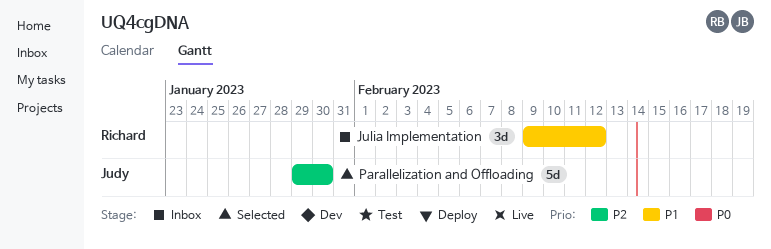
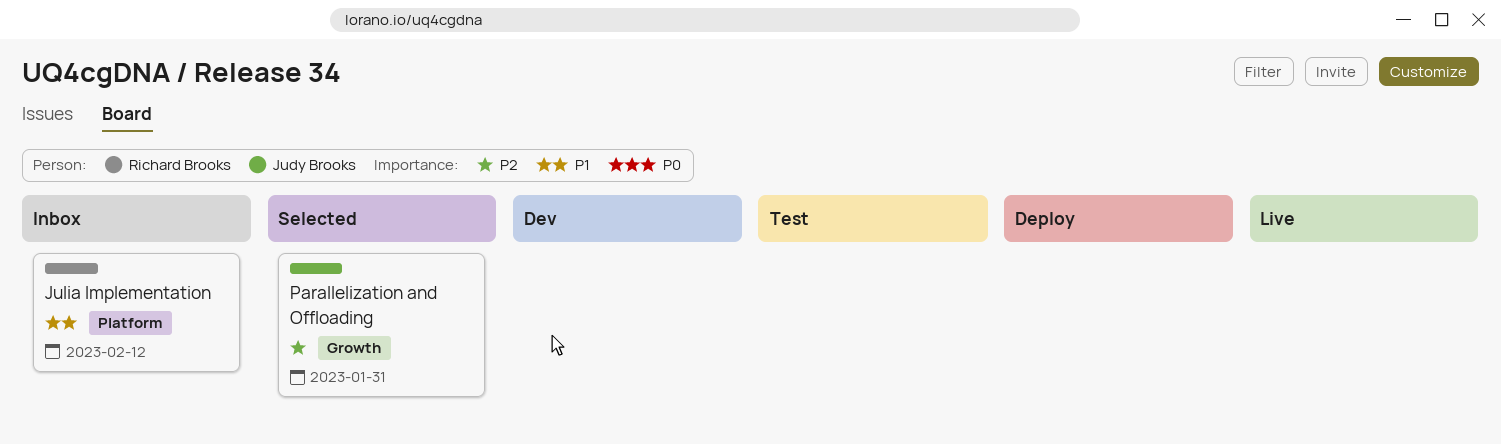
Parallelization and Offloading, due: Jan 30 -> Jan 31

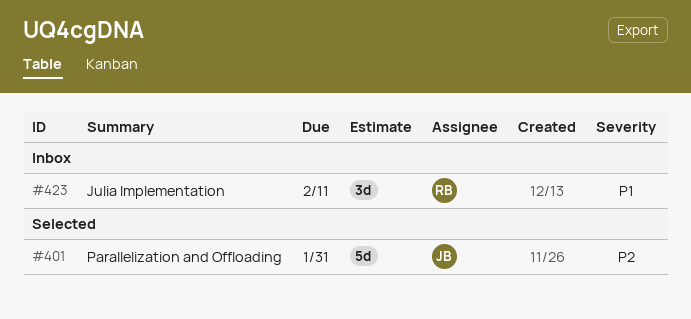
Julia Implementation, due: Feb 12 -> Feb 11

